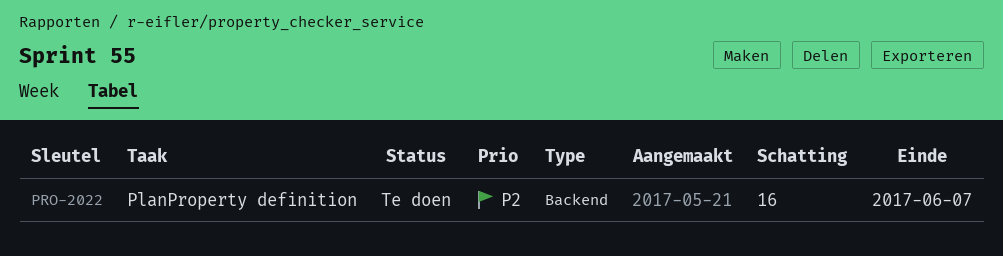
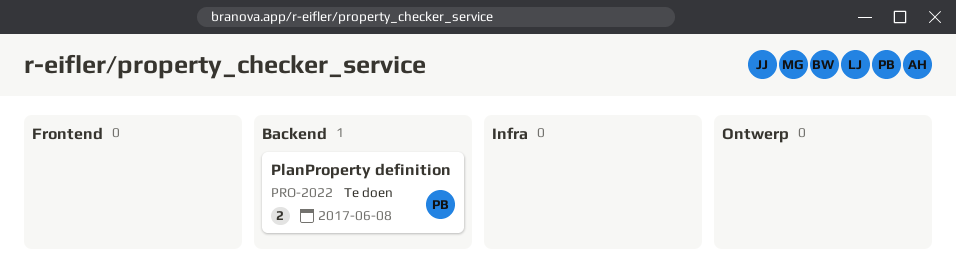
PRO-2022, estimate: 16 -> 2
PRO-2022, due: Jun 7 -> Jun 8

